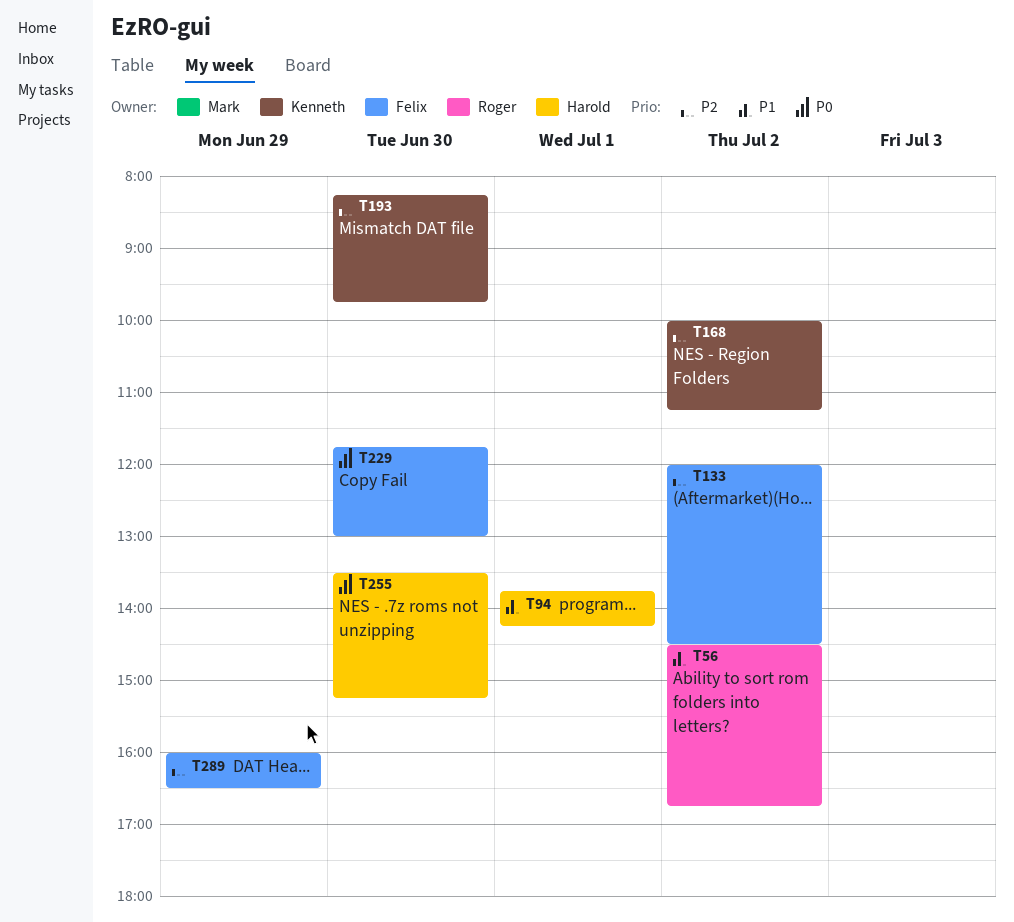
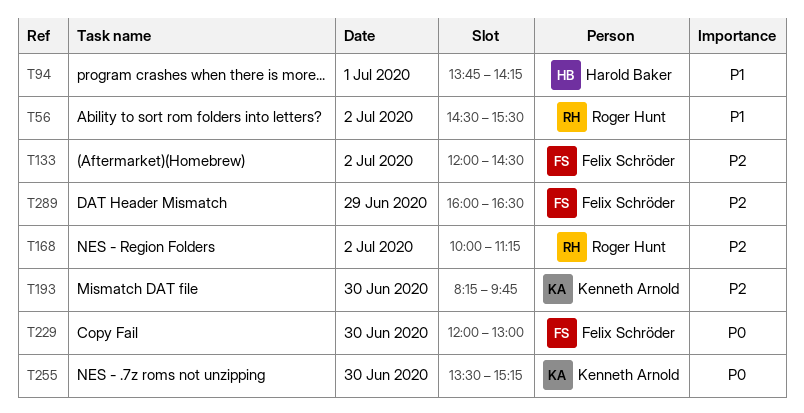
T56, ends: 16:45 -> 15:30
T168, owner: Kenneth Arnold -> Roger Hunt
T229, begins: 11:45 -> 12:00
T255, owner: Harold Baker -> Kenneth Arnold

